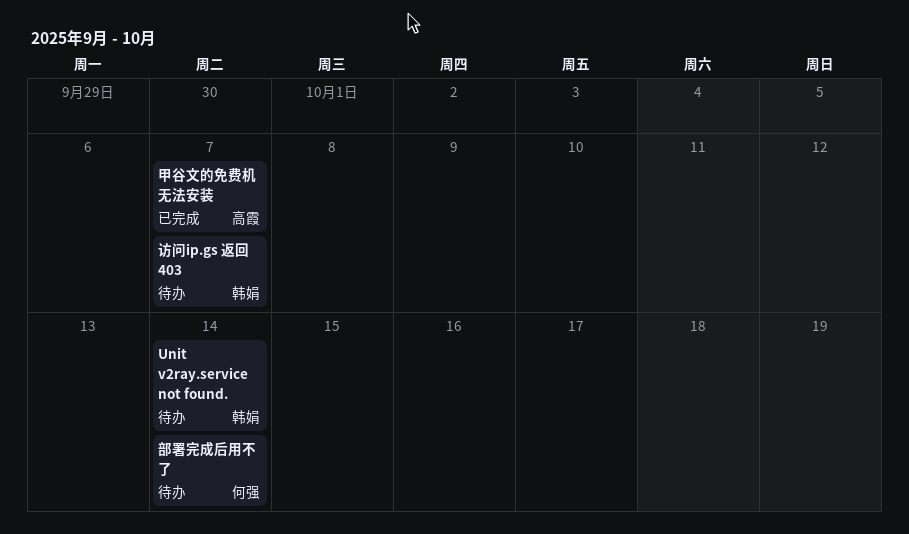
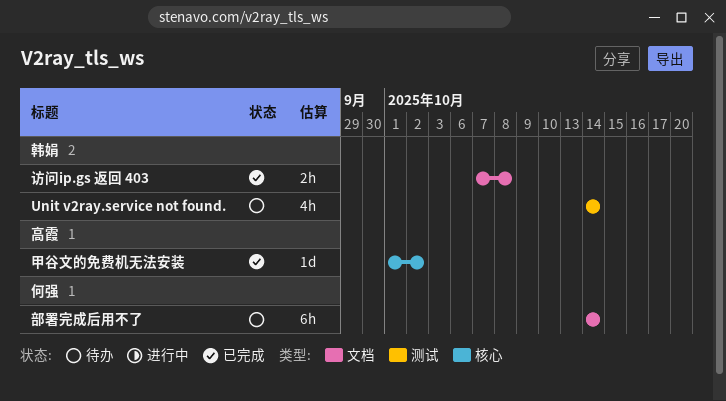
甲谷文的免费机无法安装, due: Oct 7 -> Oct 2
访问ip.gs 返回 403, status: 待办 -> 已完成
访问ip.gs 返回 403, due: Oct 7 -> Oct 8

